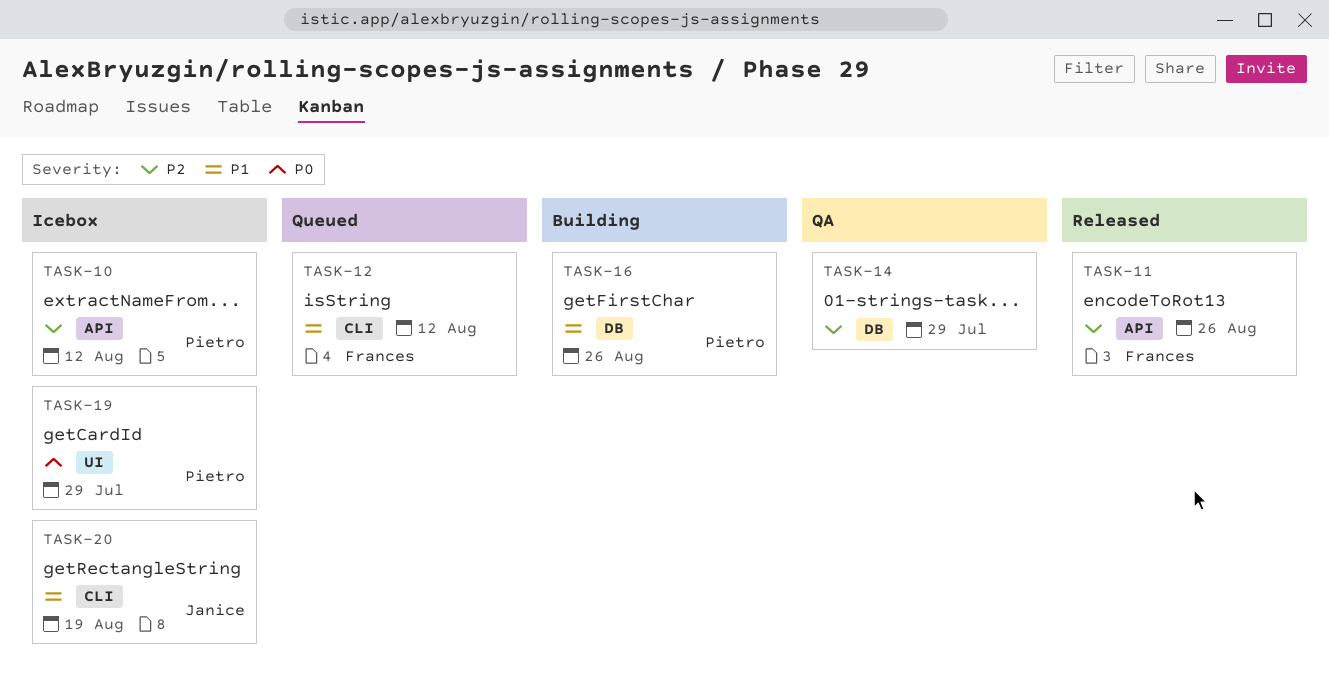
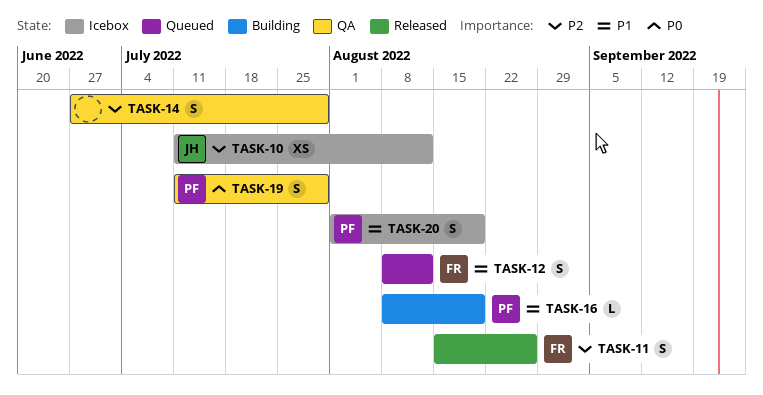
TASK-10, owner: Pietro -> Janice
TASK-16, due: Aug 26 -> Aug 19
TASK-19, status: Icebox -> QA
TASK-20, owner: Janice -> Pietro

